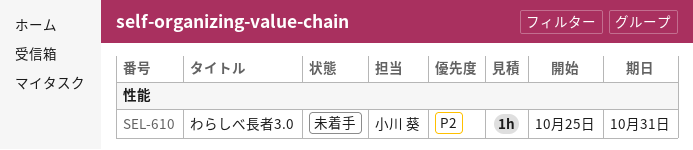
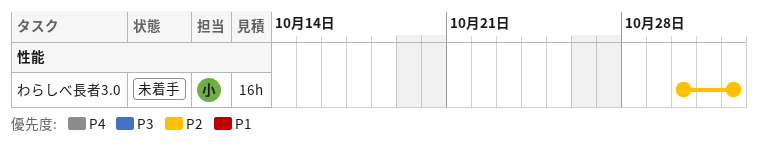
わらしべ長者3.0, estimate: 1h -> 16h
わらしべ長者3.0, start: Oct 25 -> Oct 30
わらしべ長者3.0, due: Oct 31 -> Nov 1

